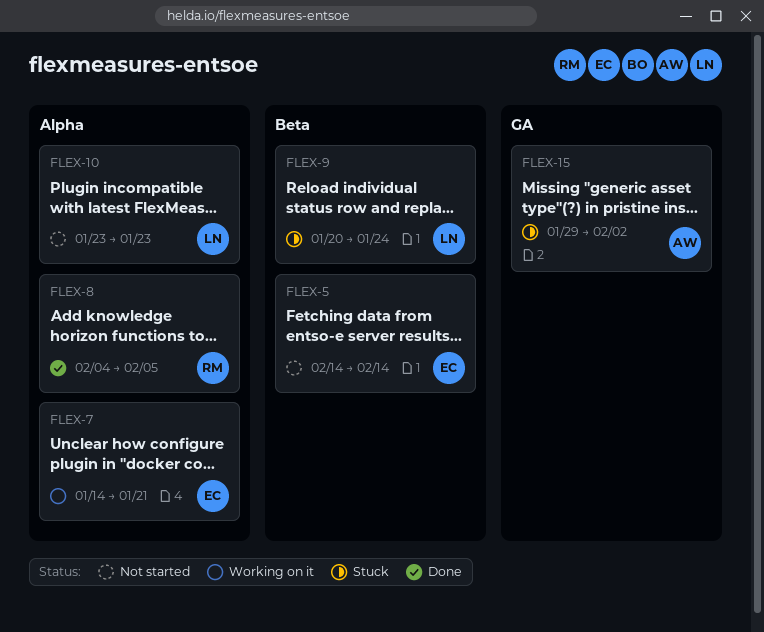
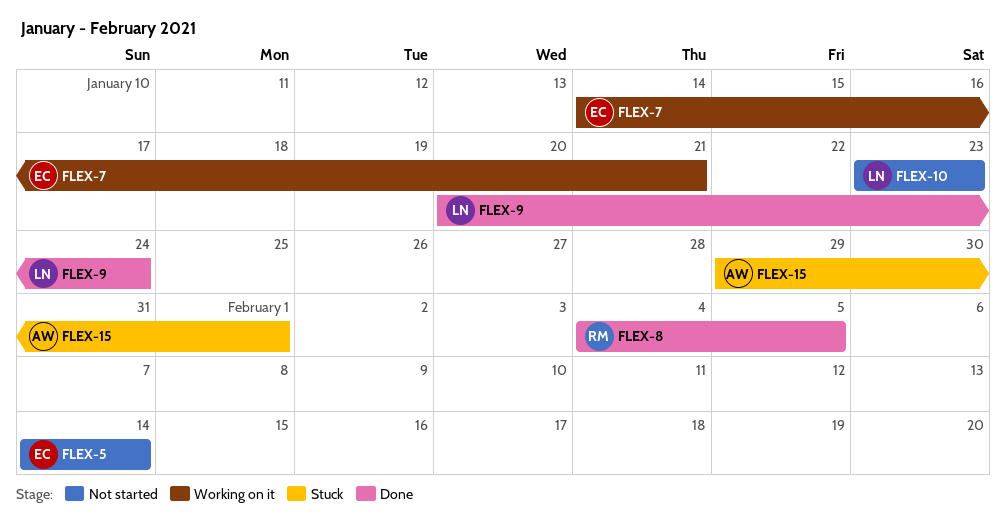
FLEX-9, status: Stuck -> Done
FLEX-15, due: Feb 2 -> Feb 1

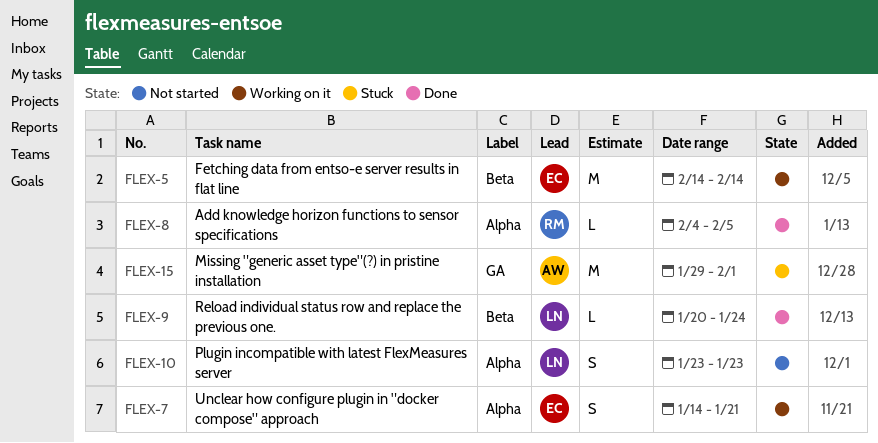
FLEX-5, status: Not started -> Working on it

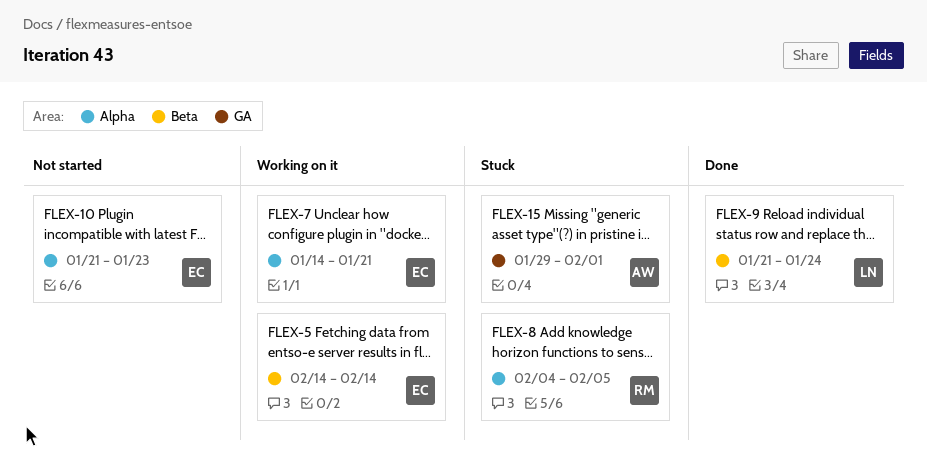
FLEX-8, status: Done -> Stuck
FLEX-9, start: Jan 20 -> Jan 21
FLEX-10, owner: LN -> EC
FLEX-10, start: Jan 23 -> Jan 21

